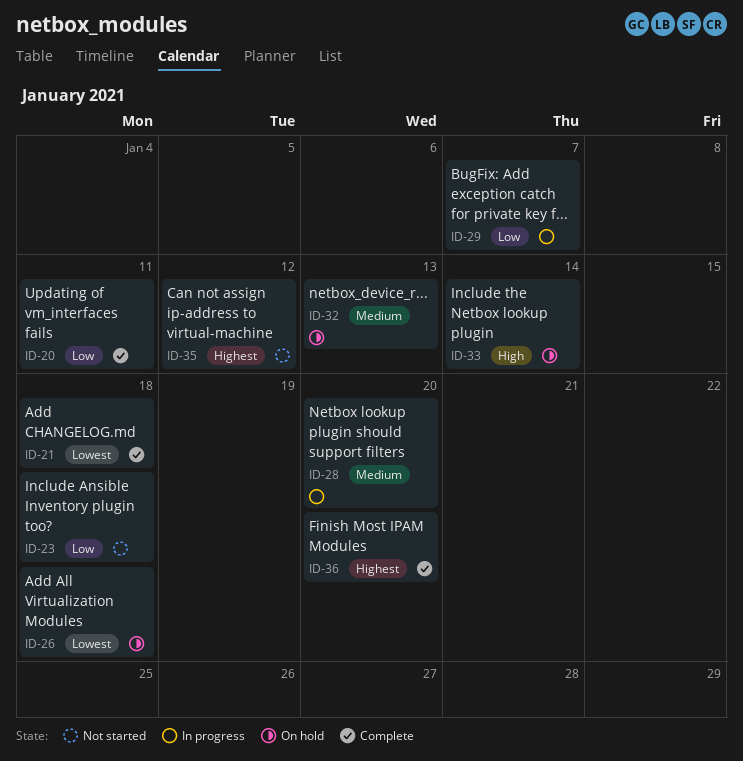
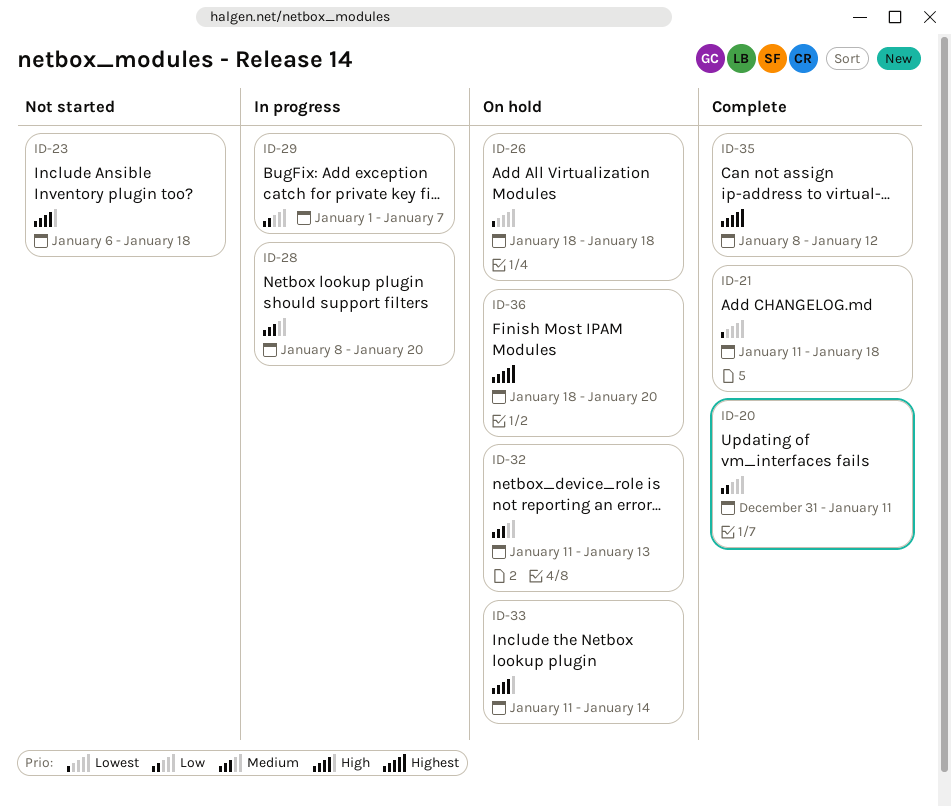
ID-23, priority: Low -> High
ID-35, status: Not started -> Complete
ID-36, status: Complete -> On hold

